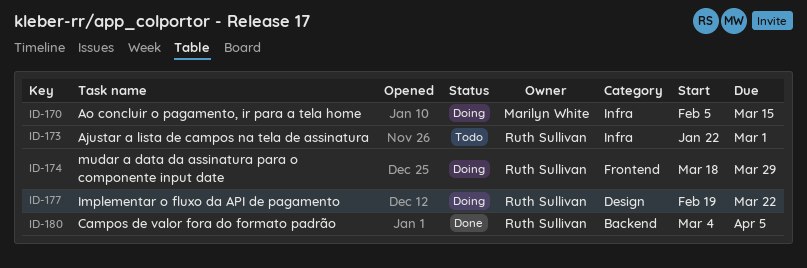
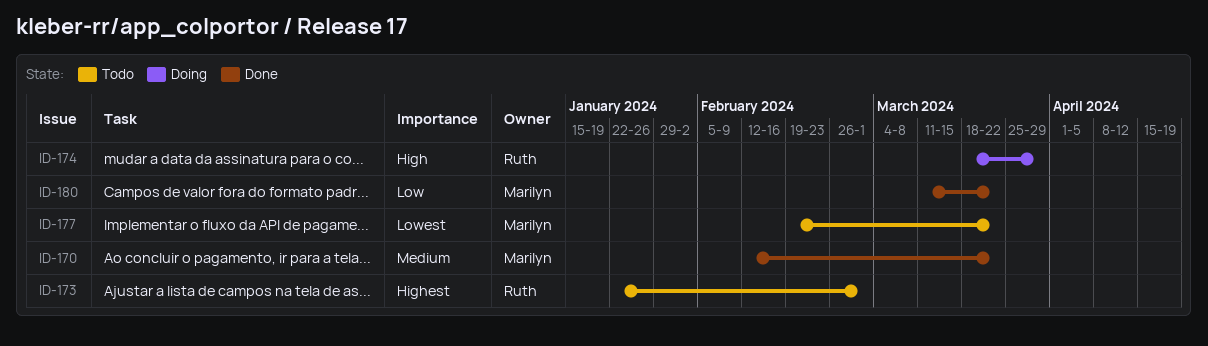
ID-170, status: Doing -> Done
ID-170, start: Feb 5 -> Feb 12
ID-170, due: Mar 15 -> Mar 22
ID-177, status: Doing -> Todo
ID-177, owner: Ruth Sullivan -> Marilyn White
ID-180, owner: Ruth Sullivan -> Marilyn White
ID-180, start: Mar 4 -> Mar 11
ID-180, due: Apr 5 -> Mar 22

